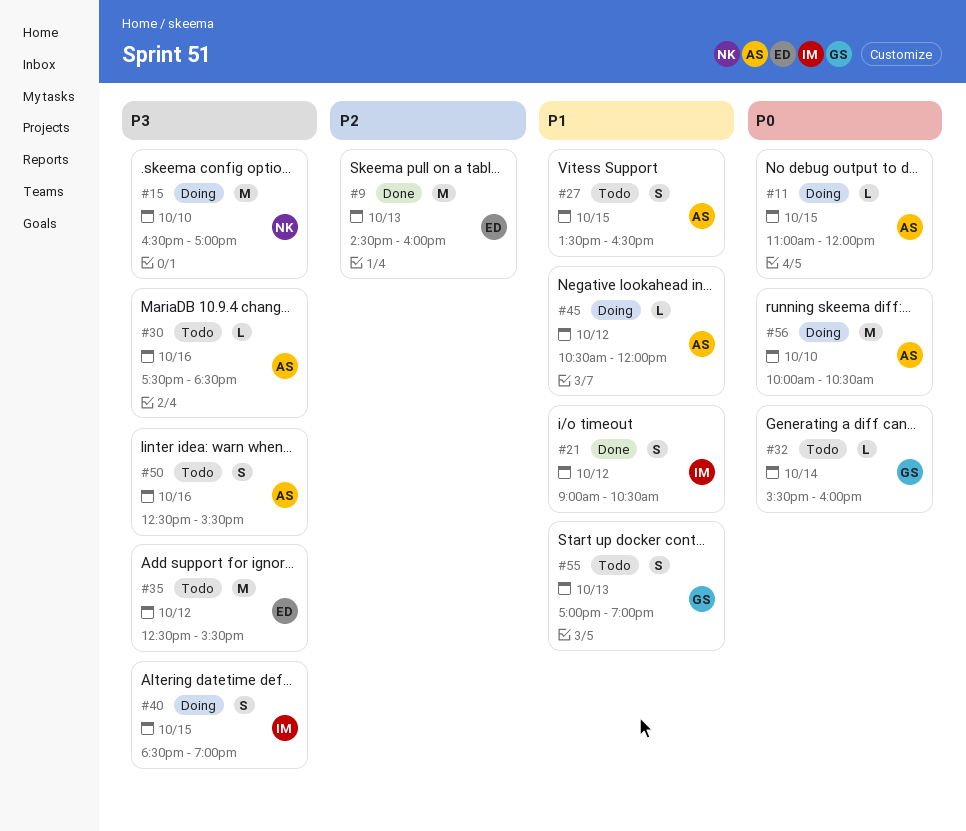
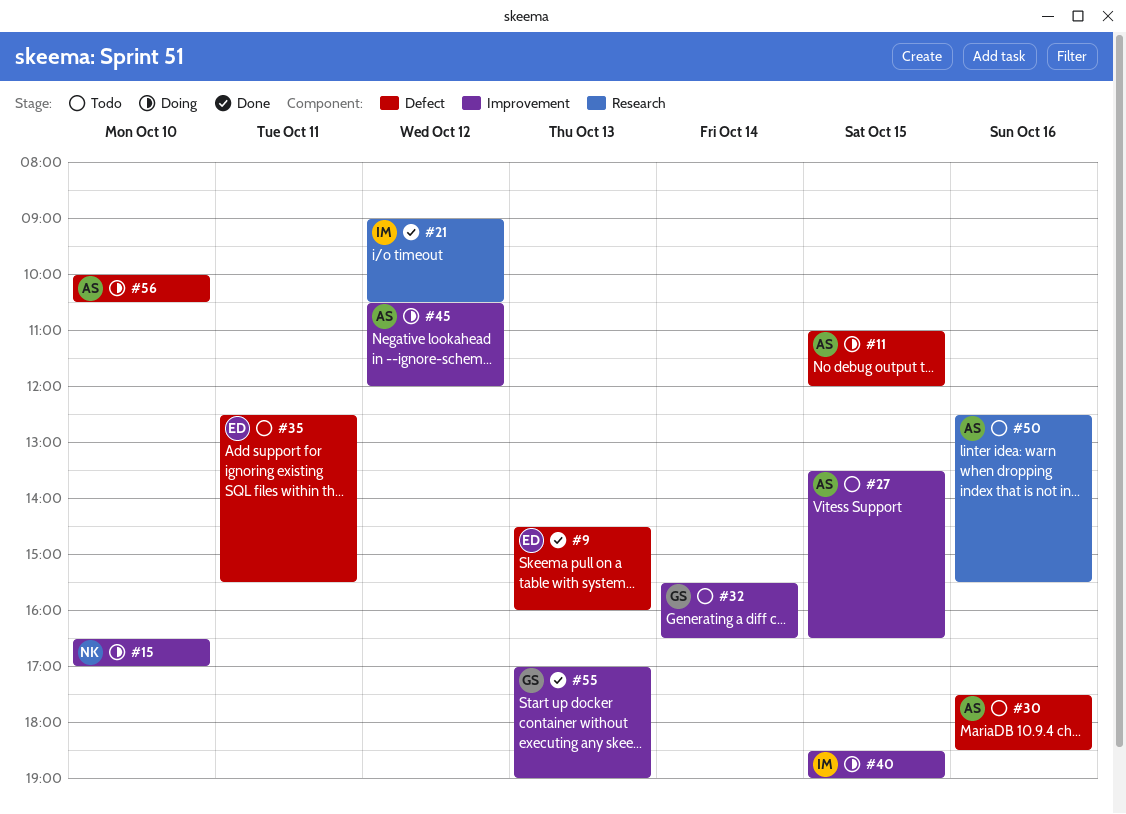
#32, ends: 16:00 -> 16:30
#35, day: Oct 12 -> Oct 11
#55, status: Todo -> Done

